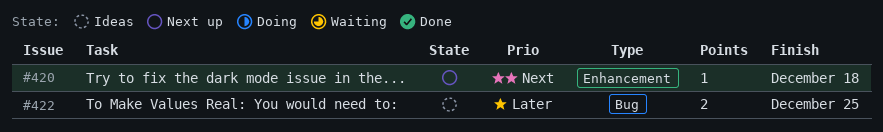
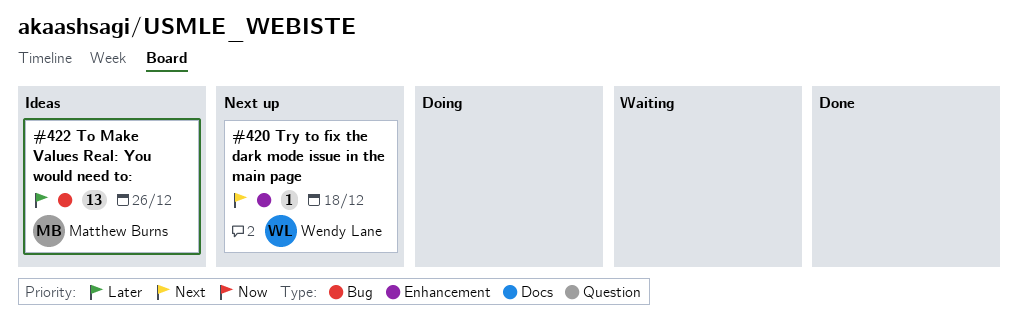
#422, estimate: 2 -> 13
#422, due: Dec 25 -> Dec 26

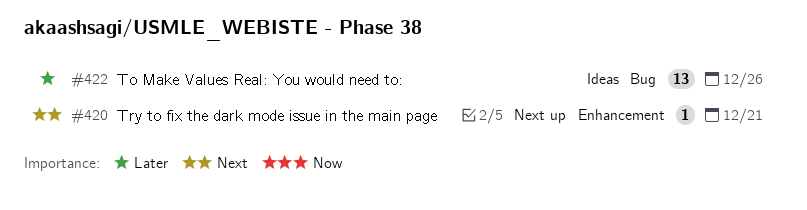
#420, due: Dec 18 -> Dec 21

